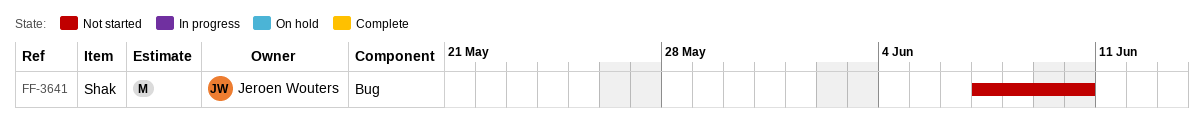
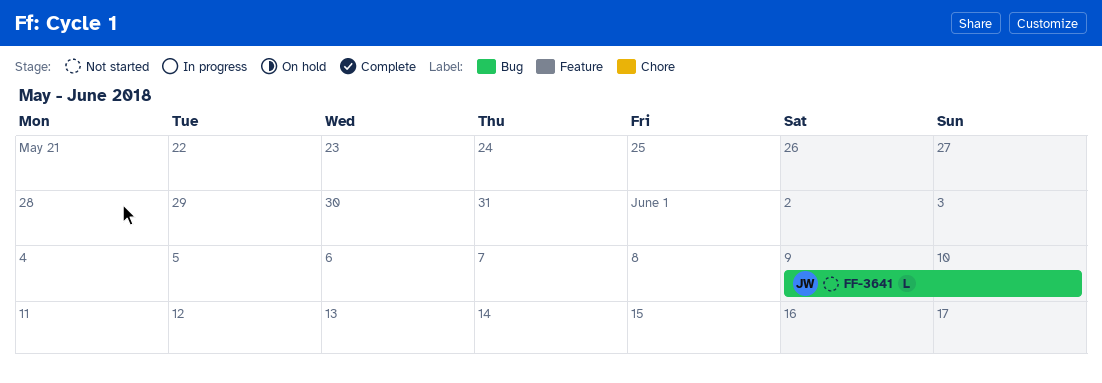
FF-3641, estimate: M -> L
FF-3641, start: Jun 7 -> Jun 9

